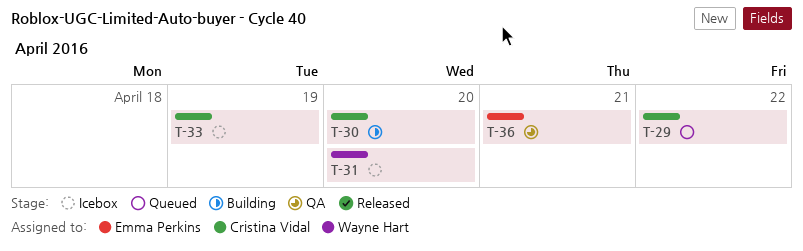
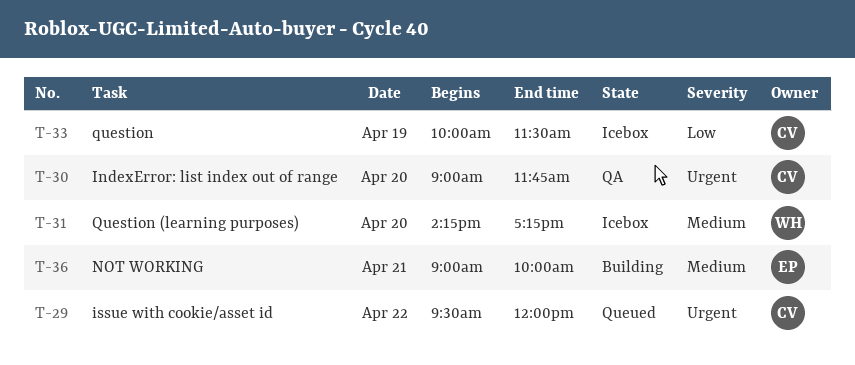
T-30, status: Building -> QA
T-36, status: QA -> Building

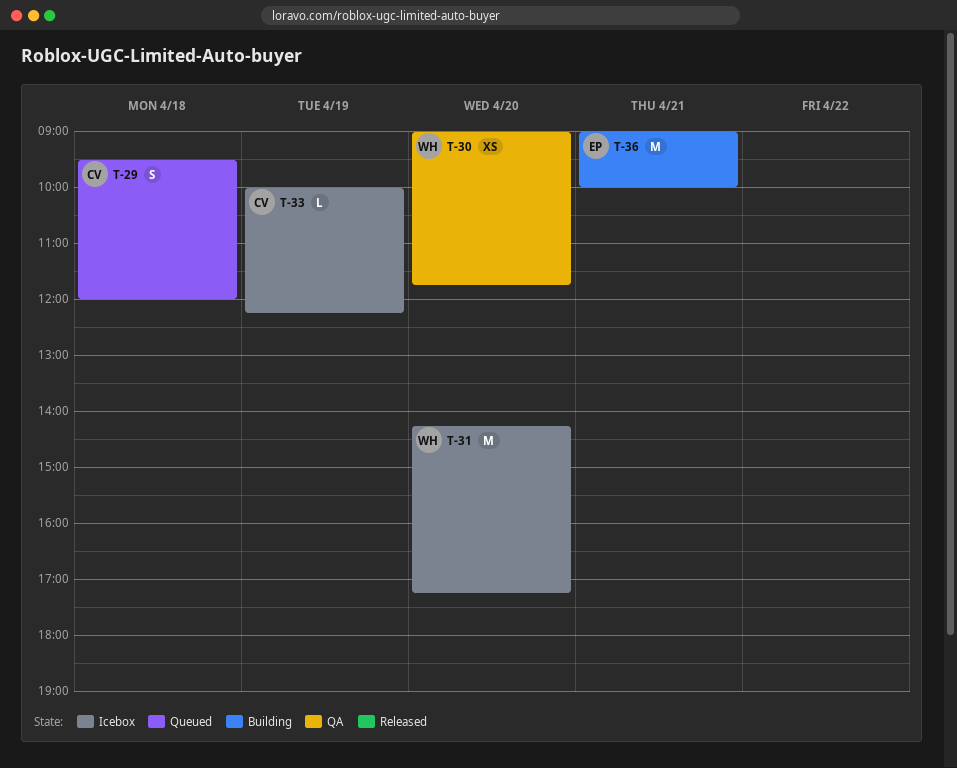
T-29, day: Apr 22 -> Apr 18
T-30, owner: CV -> WH
T-33, ends: 11:30 -> 12:15

